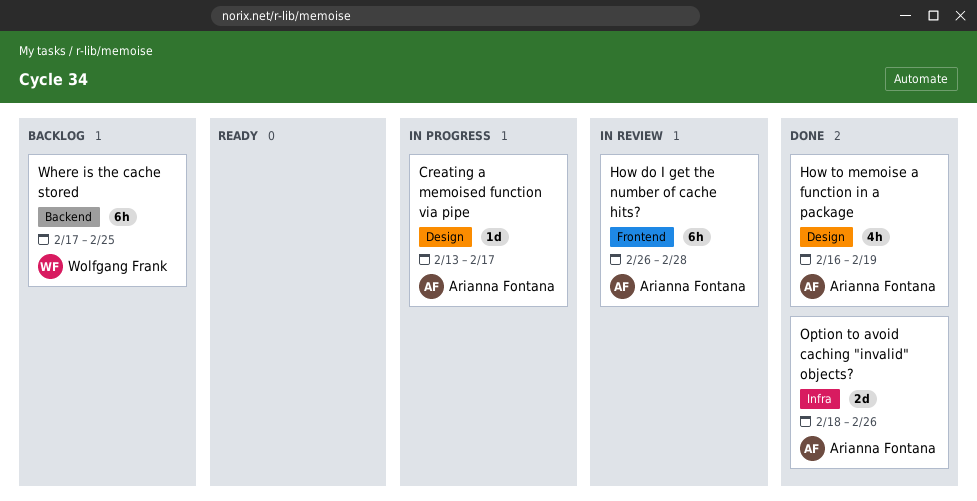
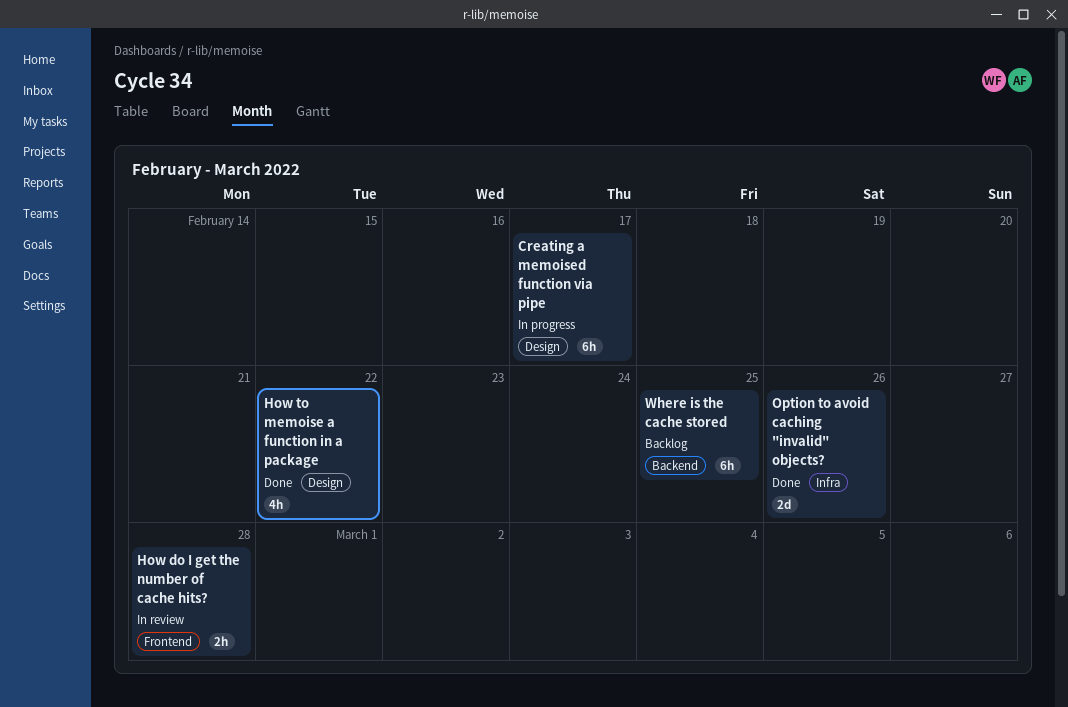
Creating a memoised function via pipe, estimate: 1d -> 6h
How do I get the number of cache hits?, estimate: 6h -> 2h
How to memoise a function in a package, due: Feb 19 -> Feb 22

